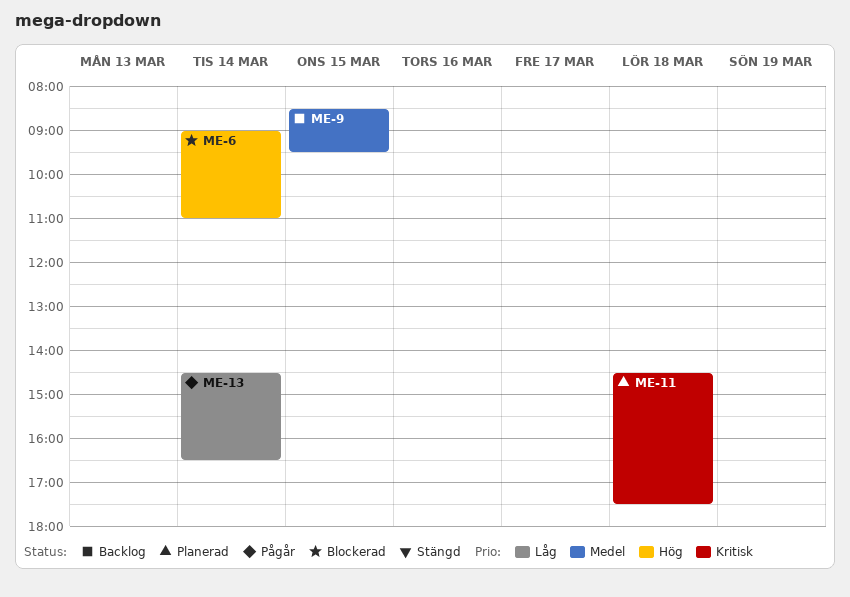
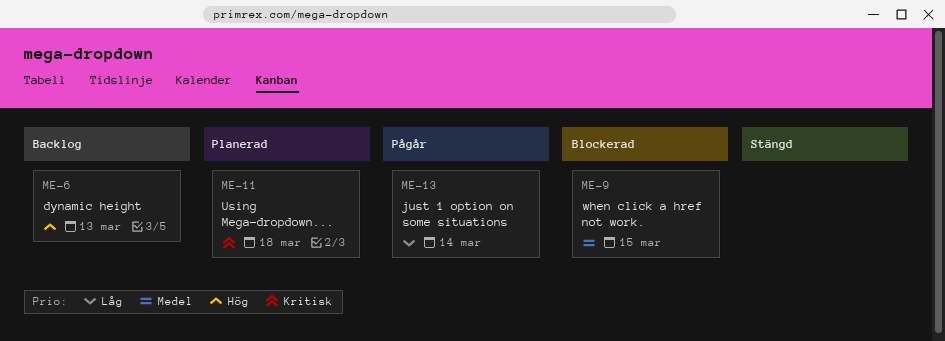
ME-6, status: Blockerad -> Backlog
ME-6, day: Mar 14 -> Mar 13
ME-9, status: Backlog -> Blockerad

